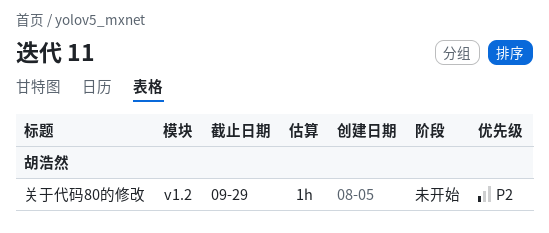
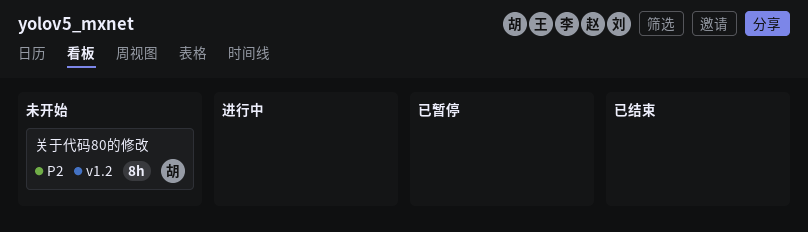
关于代码80的修改, estimate: 1h -> 8h

